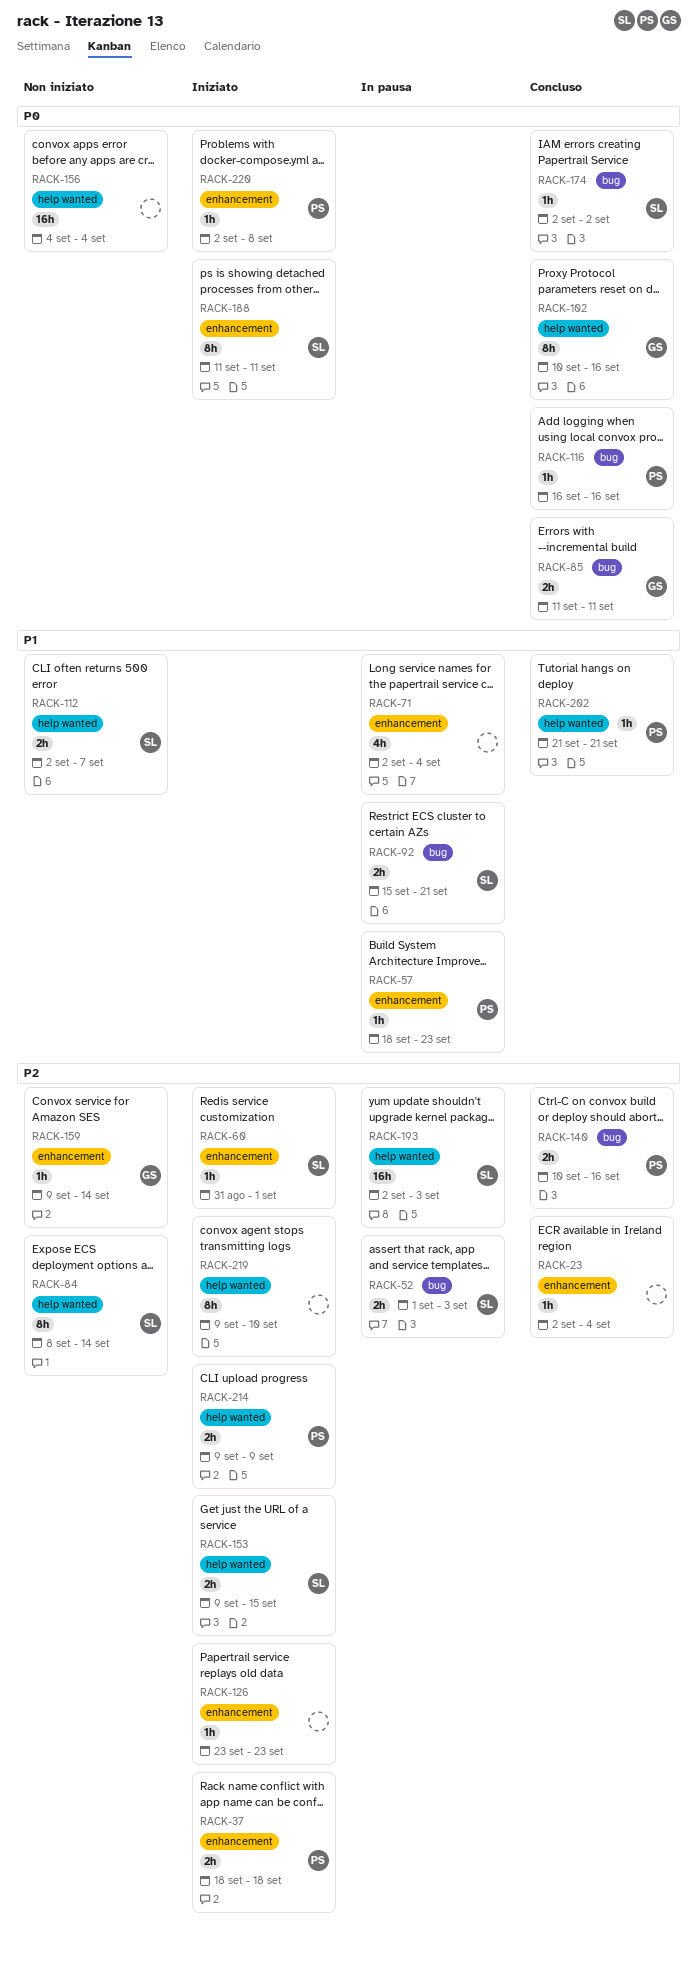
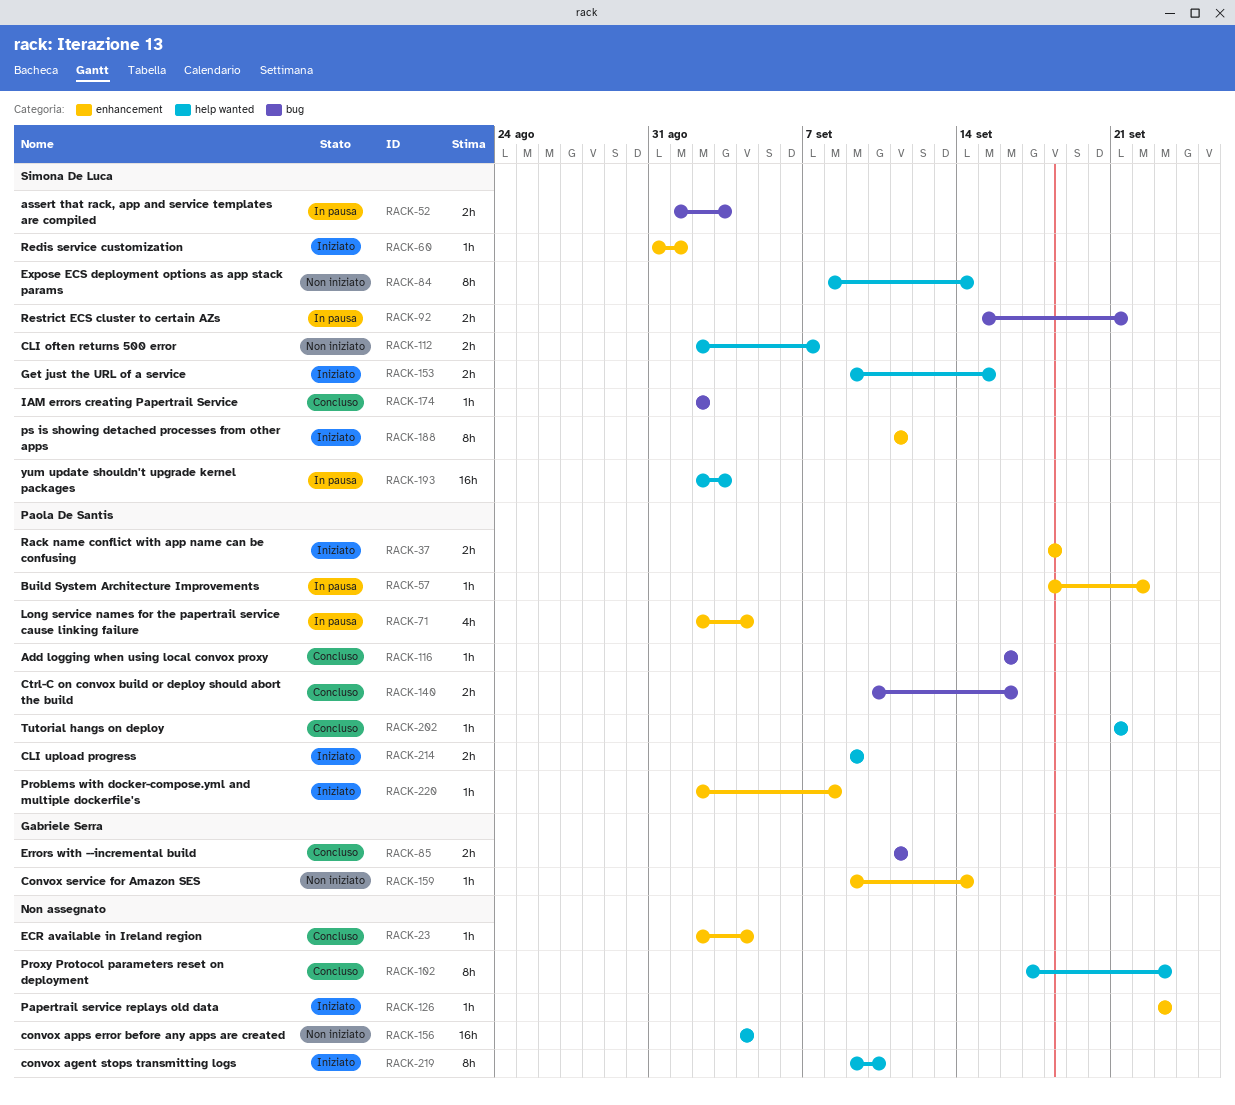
RACK-57, due: Sep 23 -> Sep 22
RACK-71, owner: none -> Paola De Santis
RACK-102, owner: Gabriele Serra -> none
RACK-102, start: Sep 10 -> Sep 17
RACK-102, due: Sep 16 -> Sep 23

